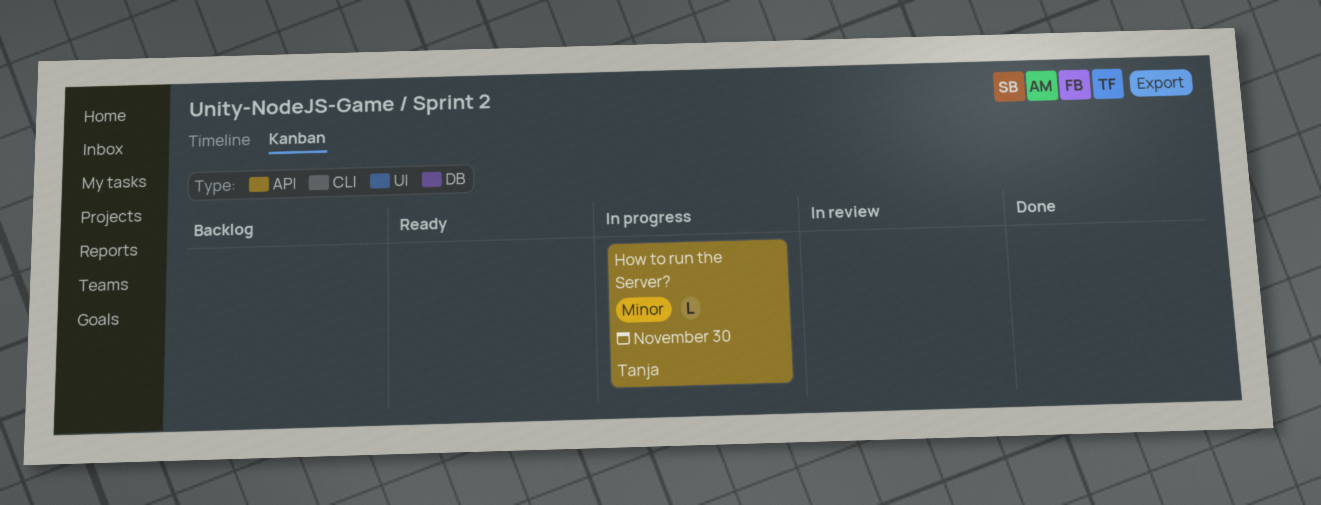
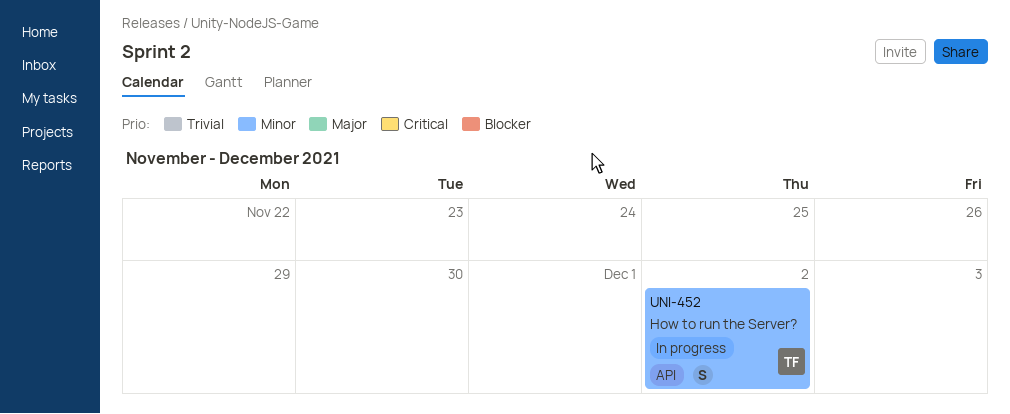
How to run the Server?, estimate: L -> S
How to run the Server?, due: Nov 30 -> Dec 2

